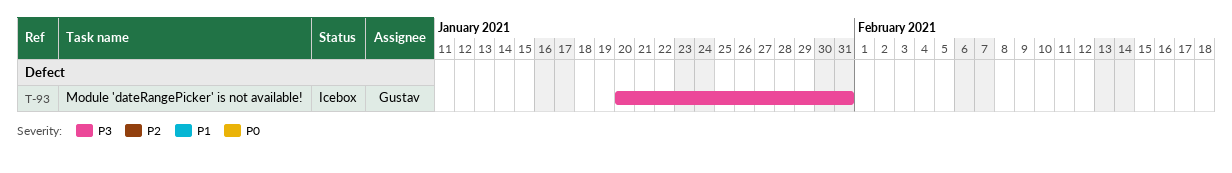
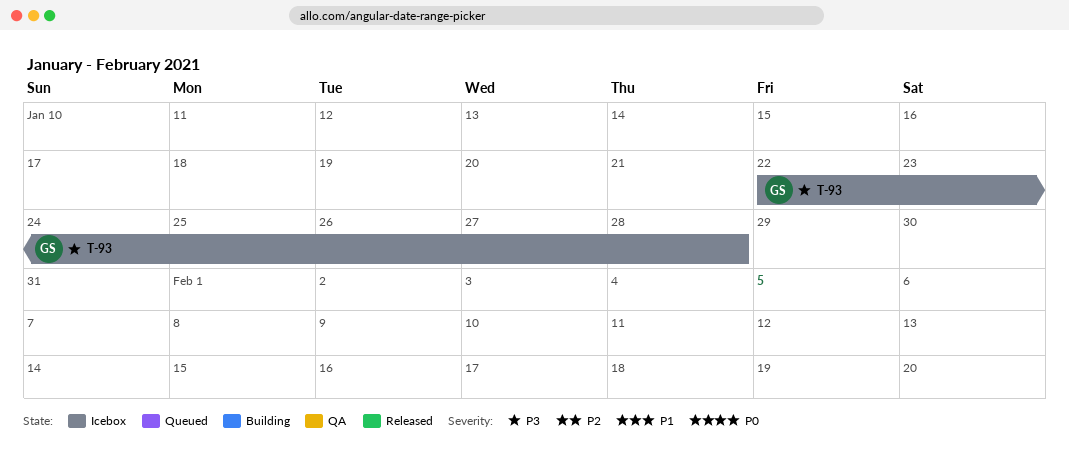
T-93, start: Jan 20 -> Jan 22
T-93, due: Jan 31 -> Jan 28

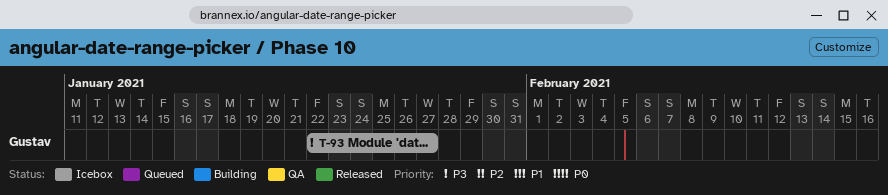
T-93, due: Jan 28 -> Jan 27

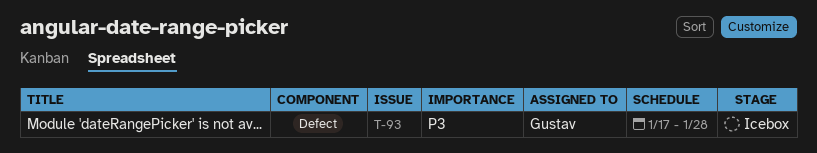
T-93, start: Jan 22 -> Jan 17
T-93, due: Jan 27 -> Jan 28

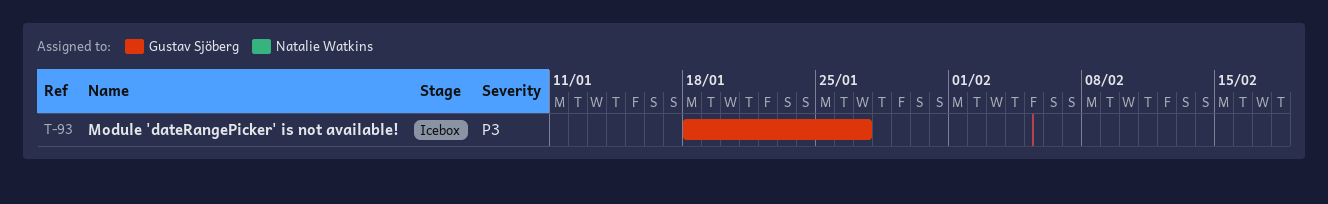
T-93, start: Jan 17 -> Jan 18
T-93, due: Jan 28 -> Jan 27

